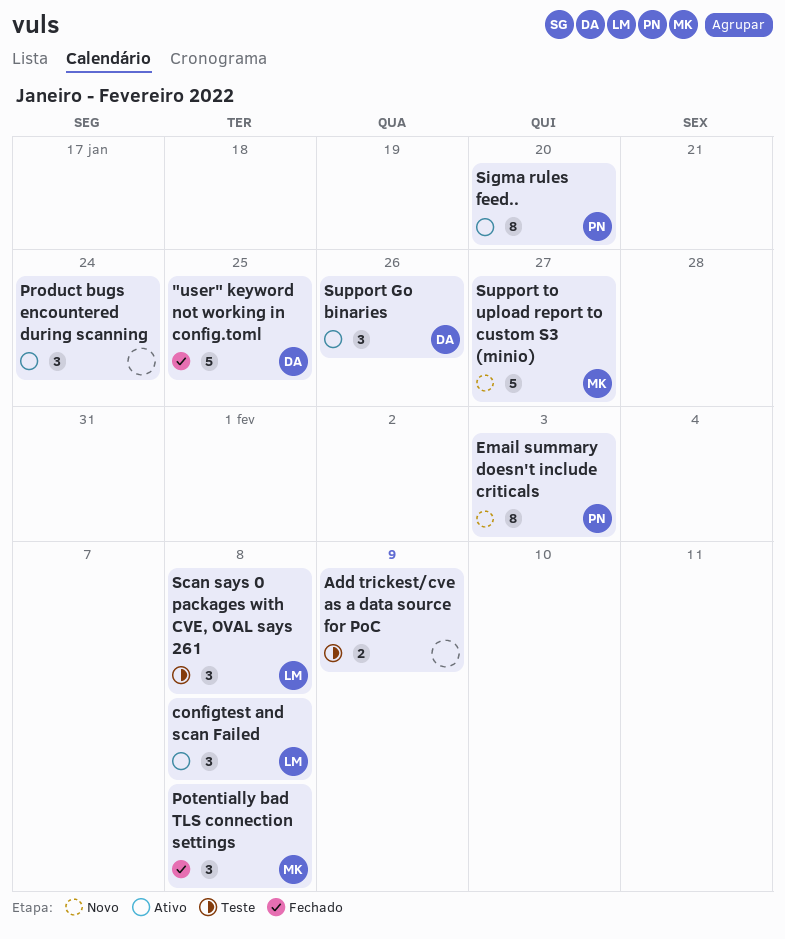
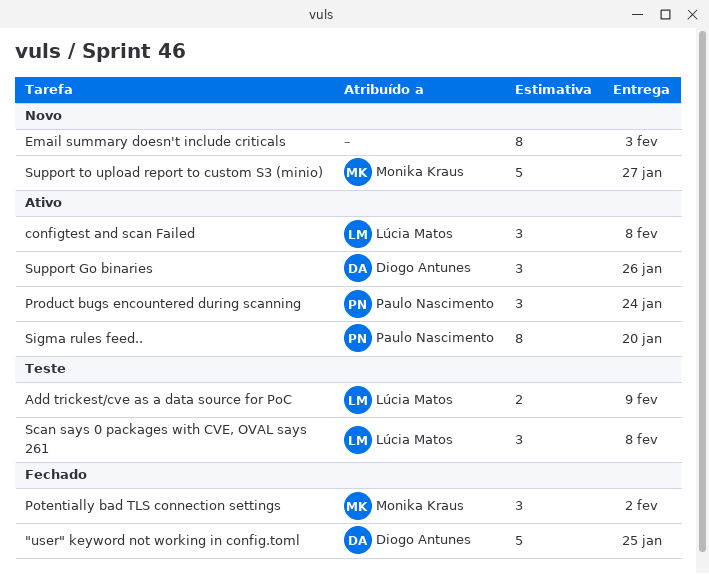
Add trickest/cve as a data source for PoC, owner: none -> Lúcia Matos
Email summary doesn't include criticals, owner: Paulo Nascimento -> none
Potentially bad TLS connection settings, due: Feb 8 -> Feb 2
Product bugs encountered during scanning, owner: none -> Paulo Nascimento

